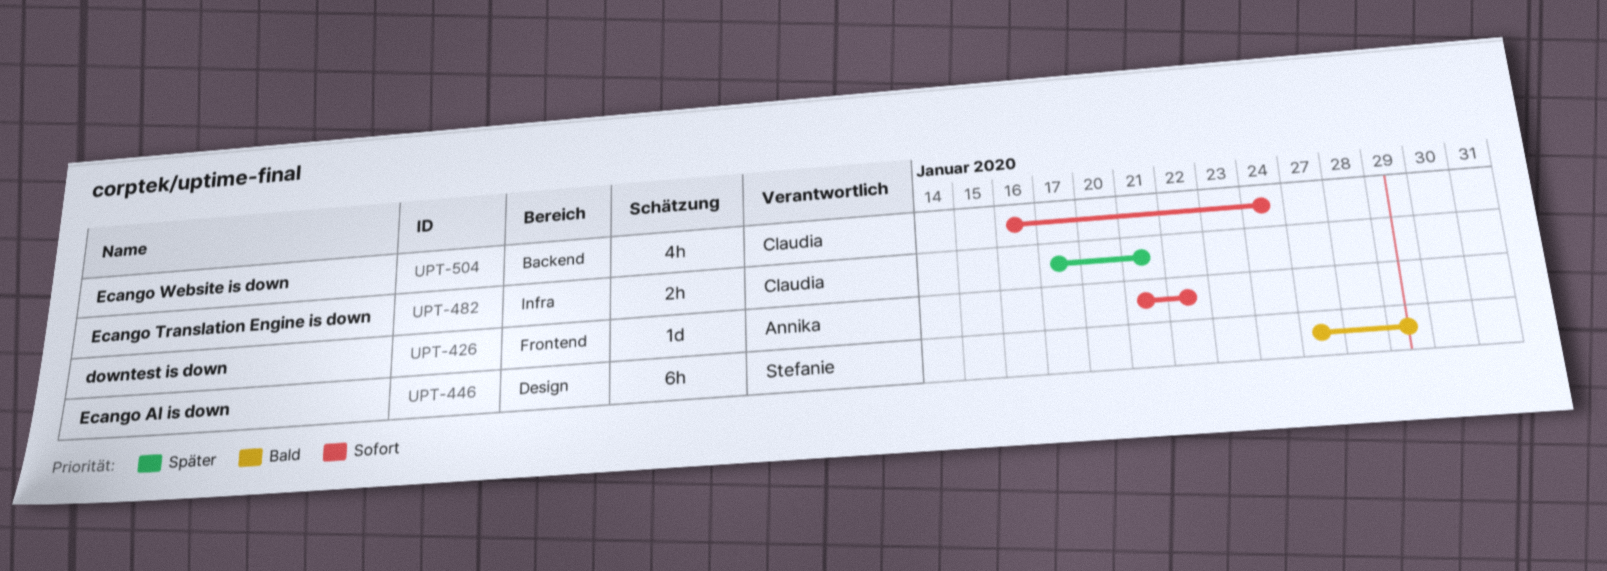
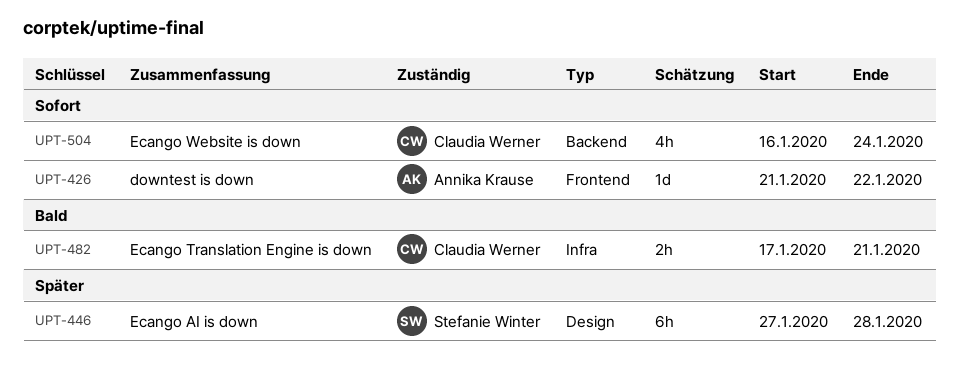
UPT-446, priority: Bald -> Später
UPT-446, due: Jan 29 -> Jan 28
UPT-482, priority: Später -> Bald

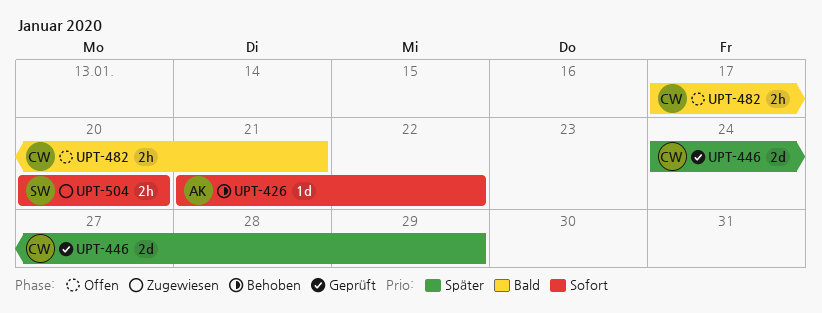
UPT-446, owner: Stefanie Winter -> Claudia Werner
UPT-446, estimate: 6h -> 2d
UPT-446, start: Jan 27 -> Jan 24
UPT-446, due: Jan 28 -> Jan 29
UPT-504, owner: Claudia Werner -> Stefanie Winter
UPT-504, estimate: 4h -> 2h
UPT-504, start: Jan 16 -> Jan 20
UPT-504, due: Jan 24 -> Jan 20

